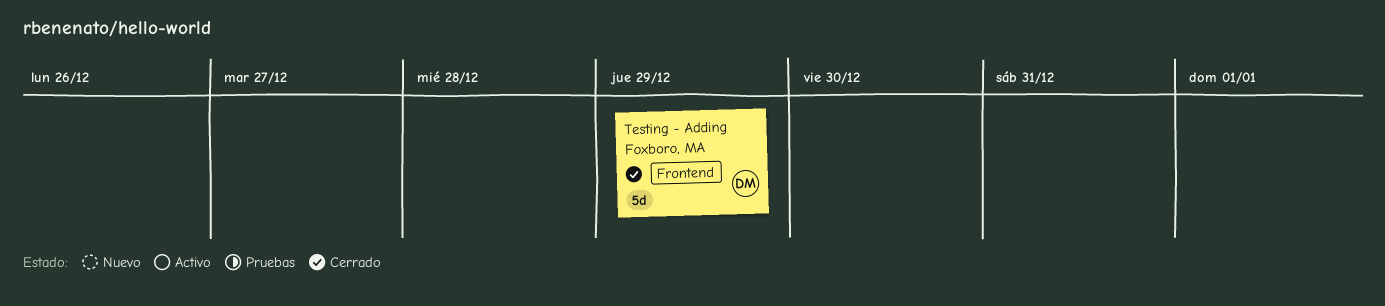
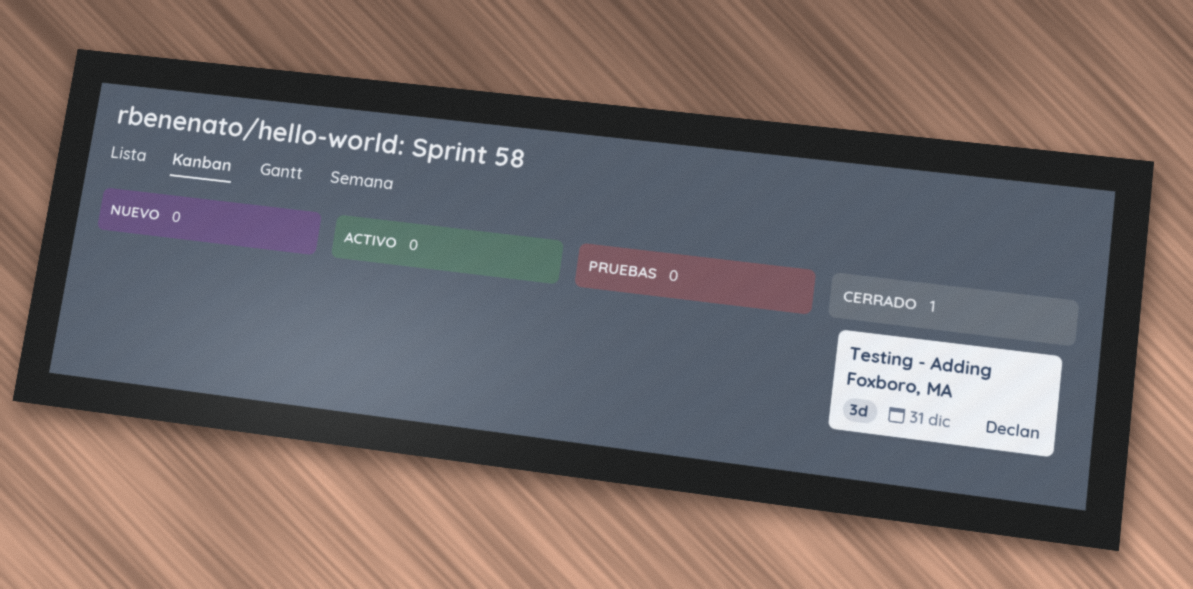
Testing - Adding Foxboro, MA, estimate: 5d -> 3d
Testing - Adding Foxboro, MA, due: Dec 29 -> Dec 31

